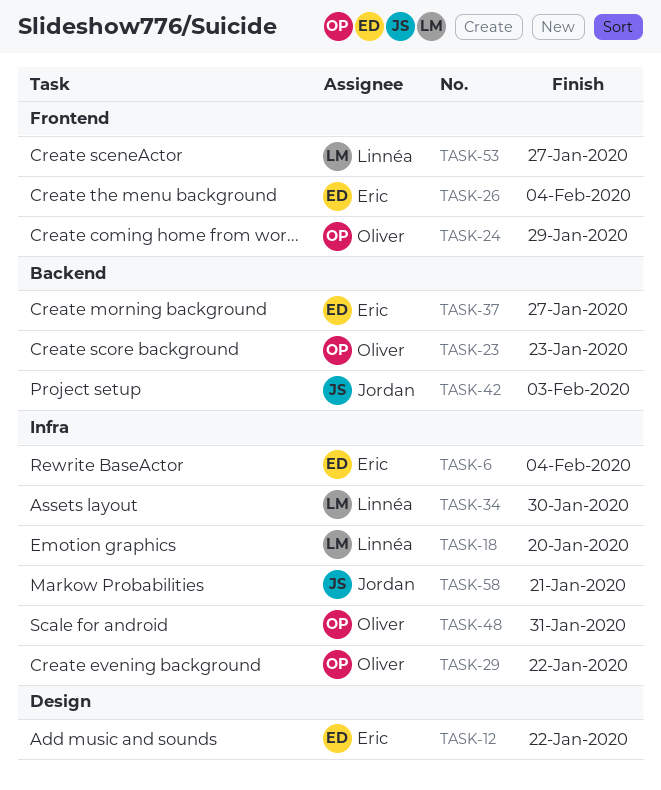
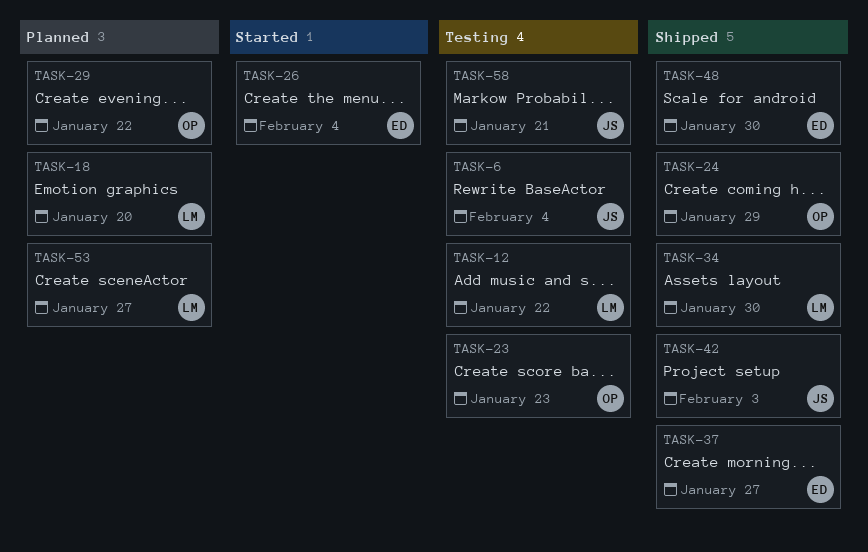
TASK-6, owner: Eric -> Jordan
TASK-12, owner: Eric -> Linnéa
TASK-48, owner: Oliver -> Eric
TASK-48, due: Jan 31 -> Jan 30

